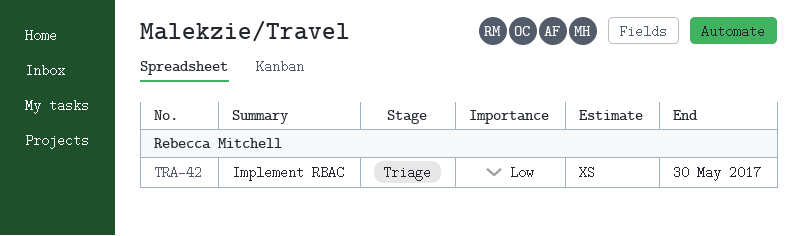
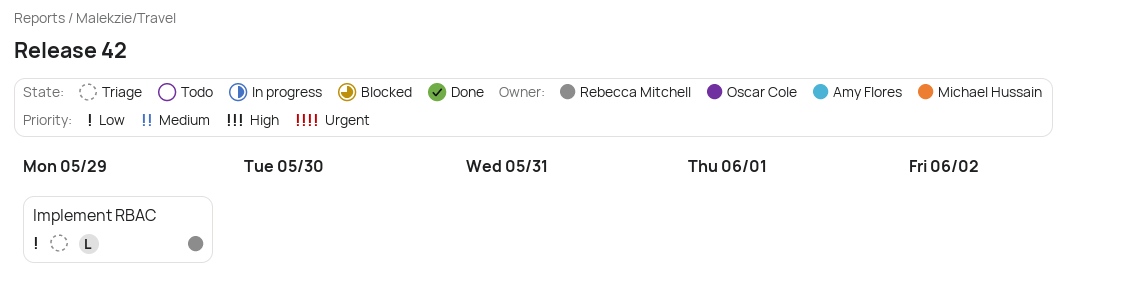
Implement RBAC, estimate: XS -> L
Implement RBAC, due: May 30 -> May 29

